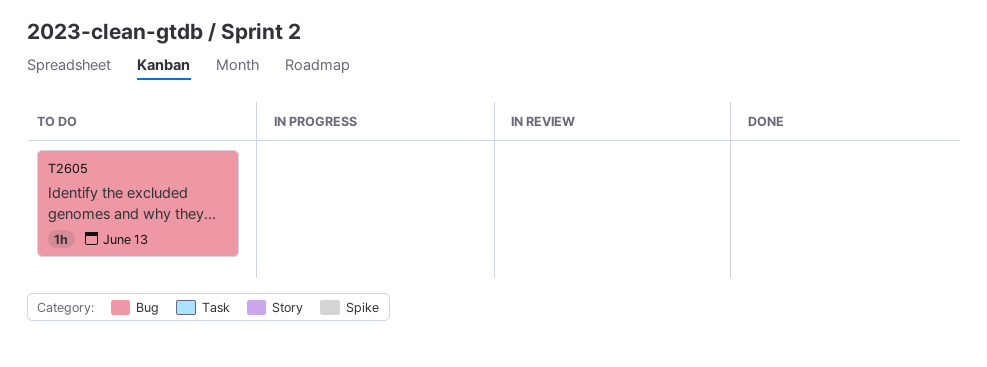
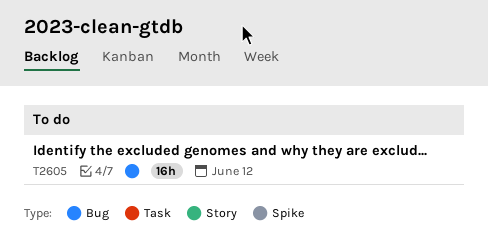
T2605, estimate: 1h -> 16h
T2605, due: Jun 13 -> Jun 12

